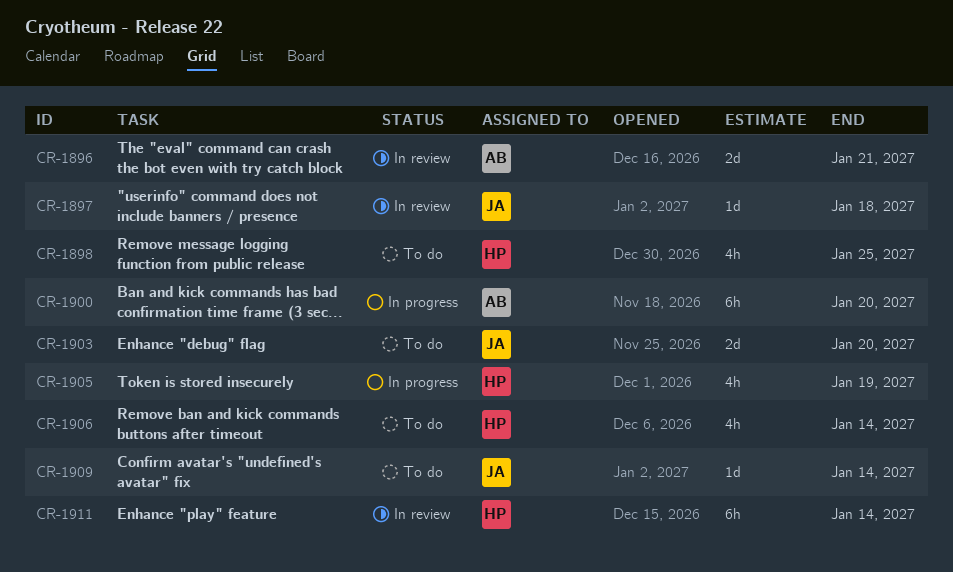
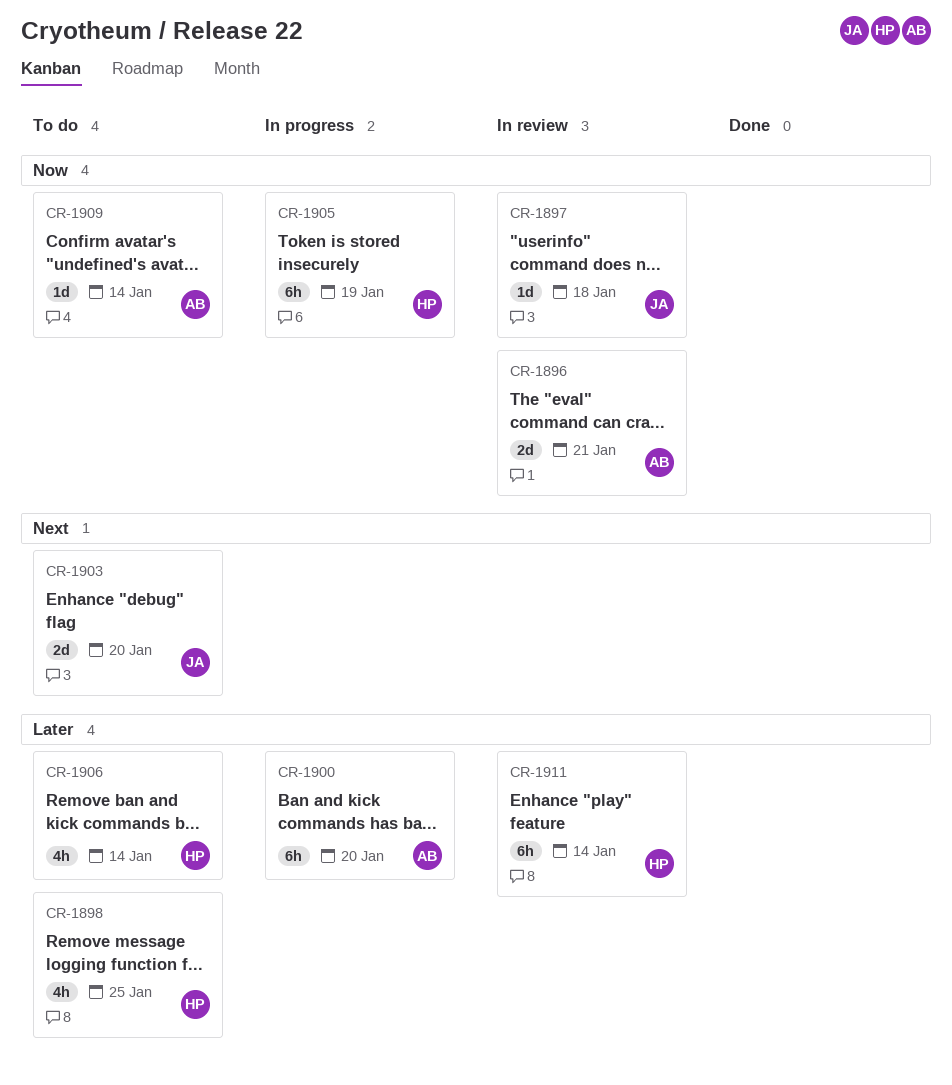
CR-1905, estimate: 4h -> 6h
CR-1909, owner: JA -> AB

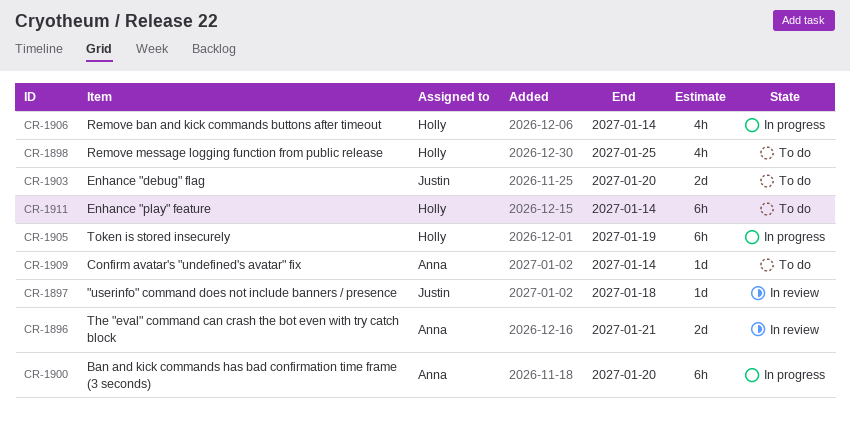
CR-1906, status: To do -> In progress
CR-1911, status: In review -> To do

